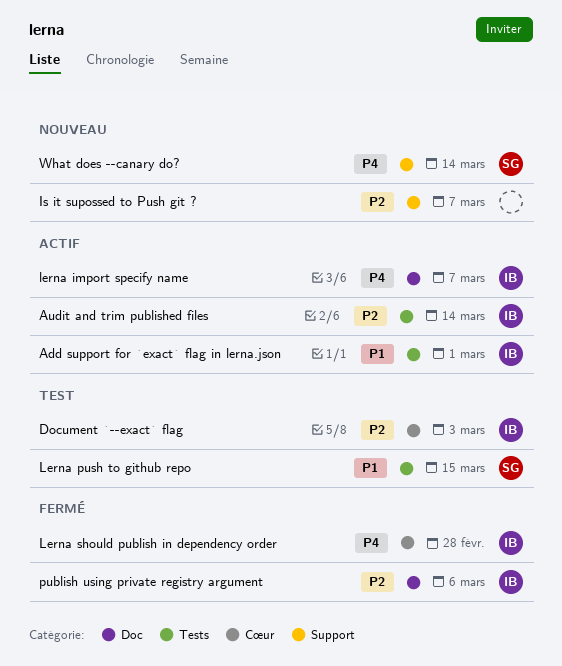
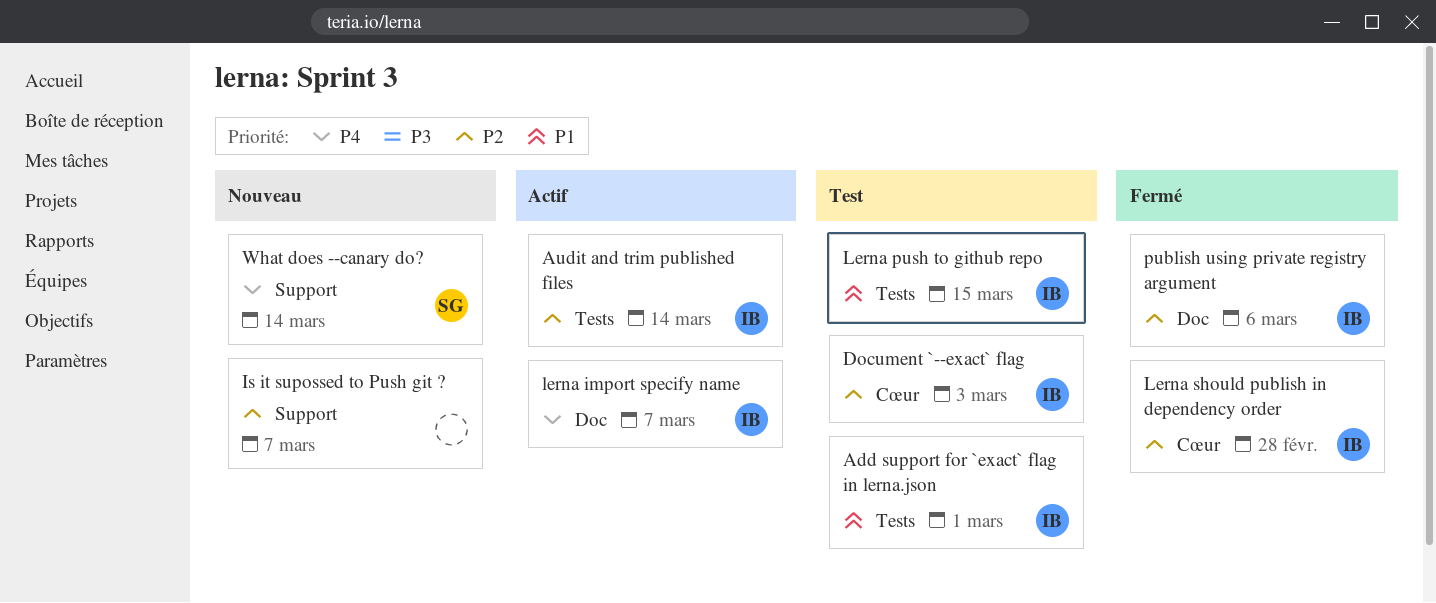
Add support for `exact` flag in lerna.json, status: Actif -> Test
Lerna push to github repo, owner: SG -> IB
Lerna should publish in dependency order, priority: P4 -> P2

